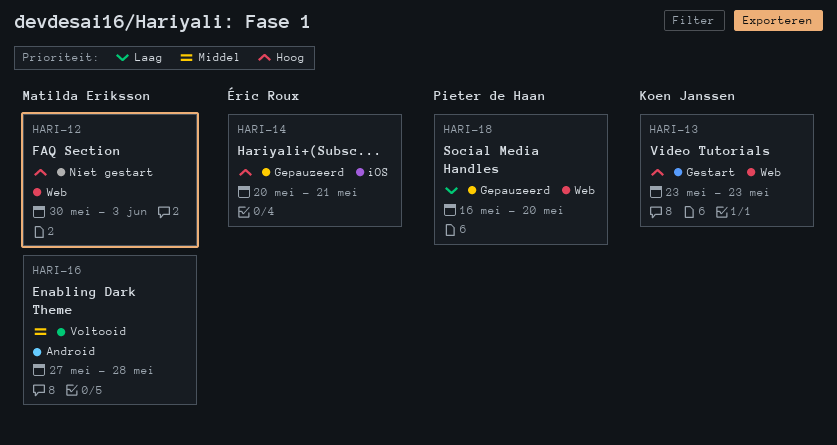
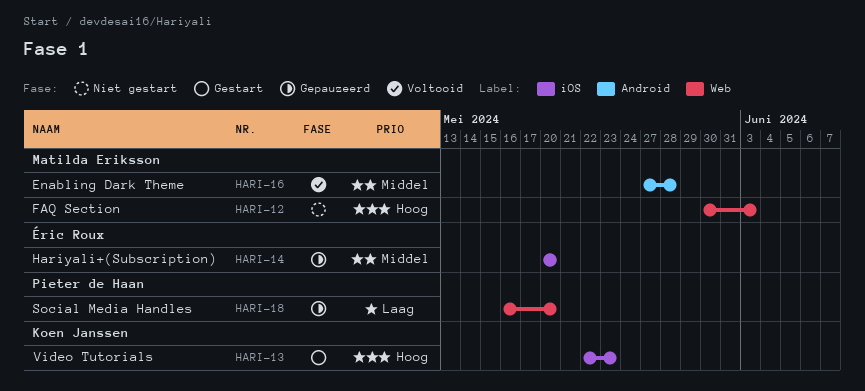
HARI-13, label: Web -> iOS
HARI-13, start: May 23 -> May 22
HARI-14, priority: Hoog -> Middel
HARI-14, due: May 21 -> May 20

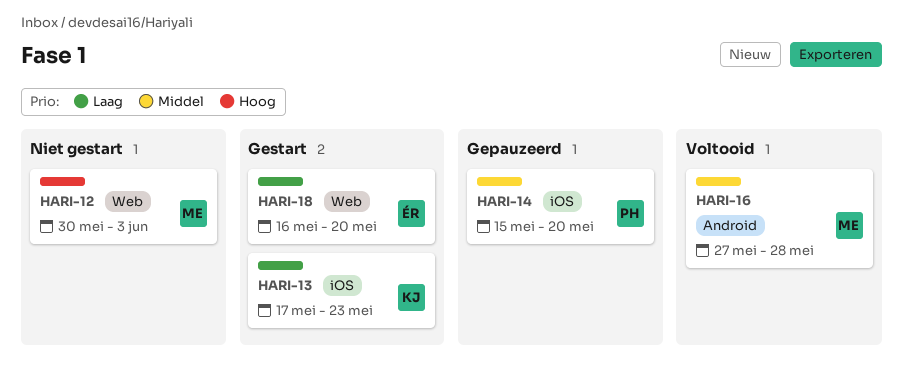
HARI-13, priority: Hoog -> Laag
HARI-13, start: May 22 -> May 17
HARI-14, owner: Éric Roux -> Pieter de Haan
HARI-14, start: May 20 -> May 15
HARI-18, status: Gepauzeerd -> Gestart
HARI-18, owner: Pieter de Haan -> Éric Roux

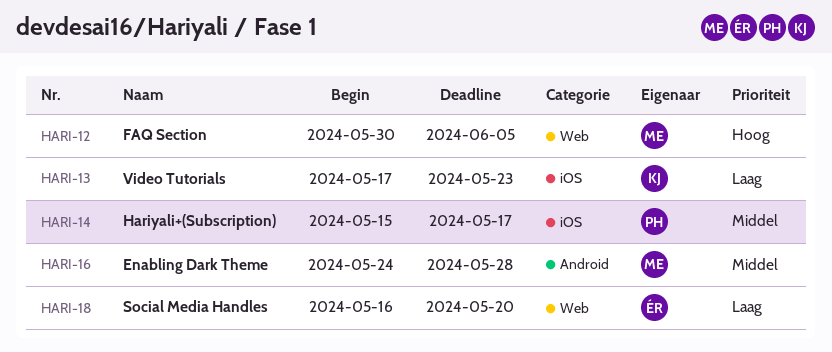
HARI-12, due: Jun 3 -> Jun 5
HARI-14, due: May 20 -> May 17
HARI-16, start: May 27 -> May 24

